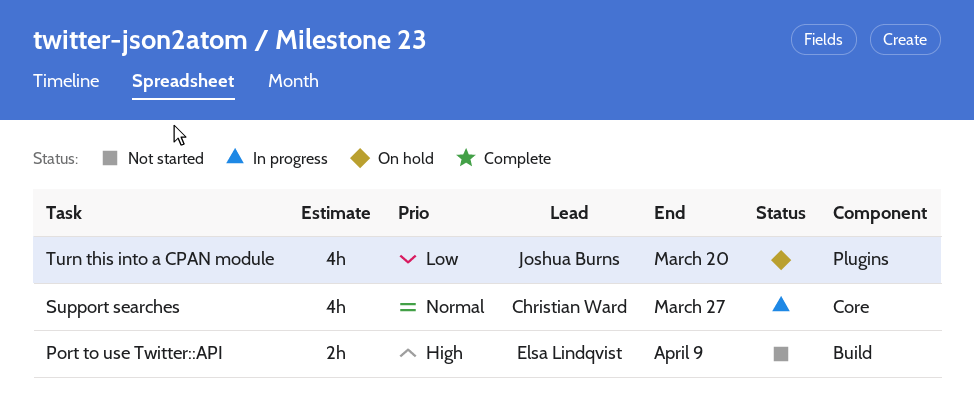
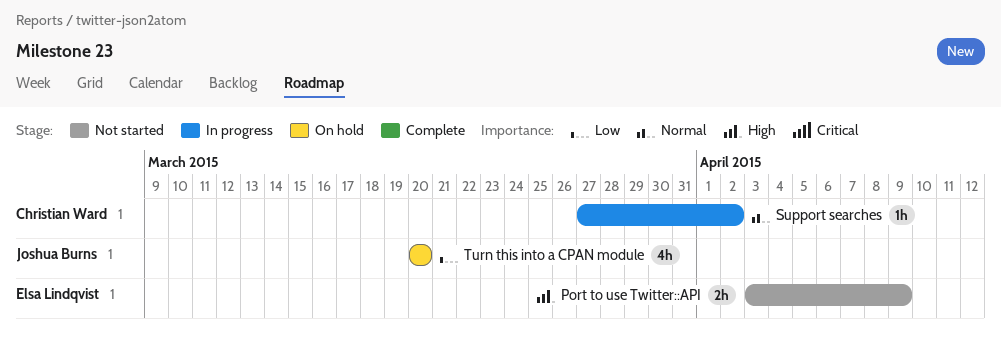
Support searches, estimate: 4h -> 1h
Support searches, due: Mar 27 -> Apr 2

